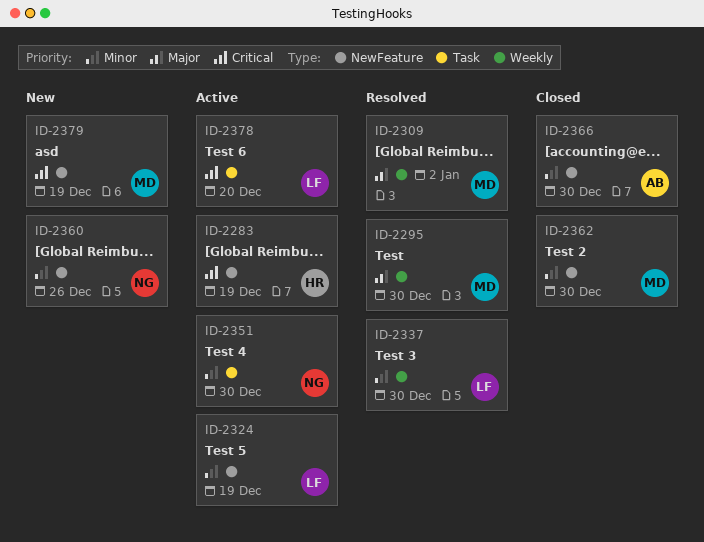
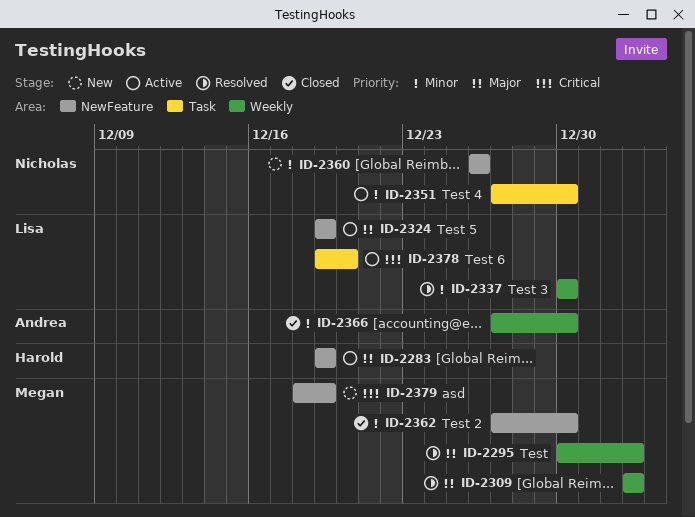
ID-2283, priority: Critical -> Major
ID-2295, due: Dec 30 -> Jan 2
ID-2324, priority: Minor -> Major
ID-2366, label: NewFeature -> Weekly

